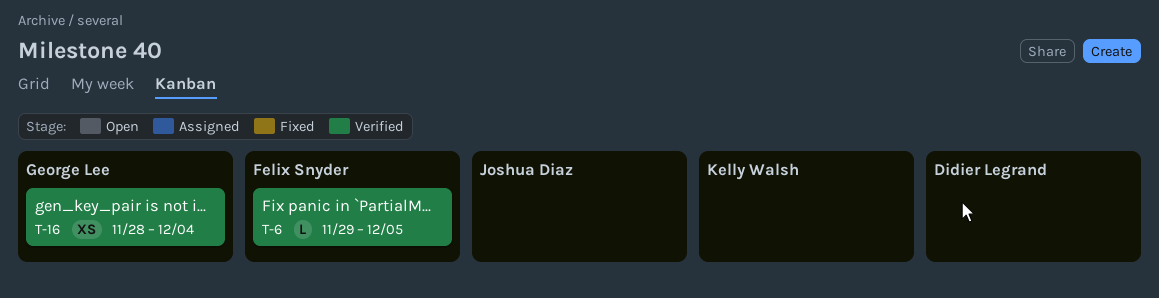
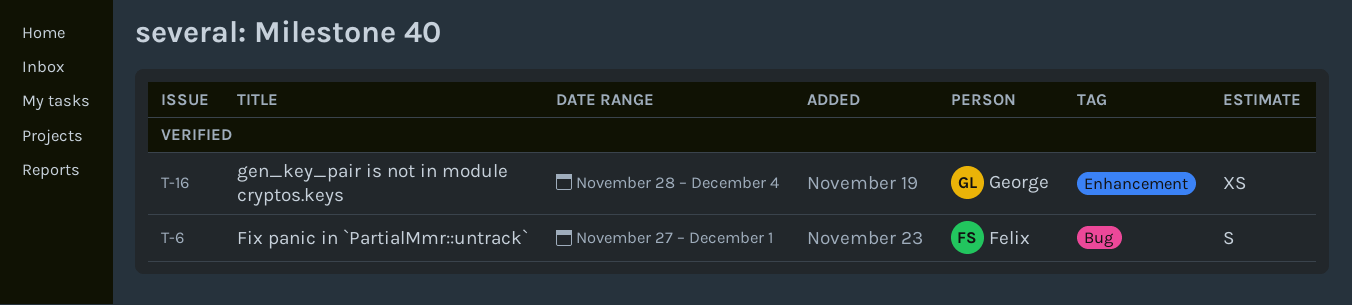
T-6, estimate: L -> S
T-6, start: Nov 29 -> Nov 27
T-6, due: Dec 5 -> Dec 1

